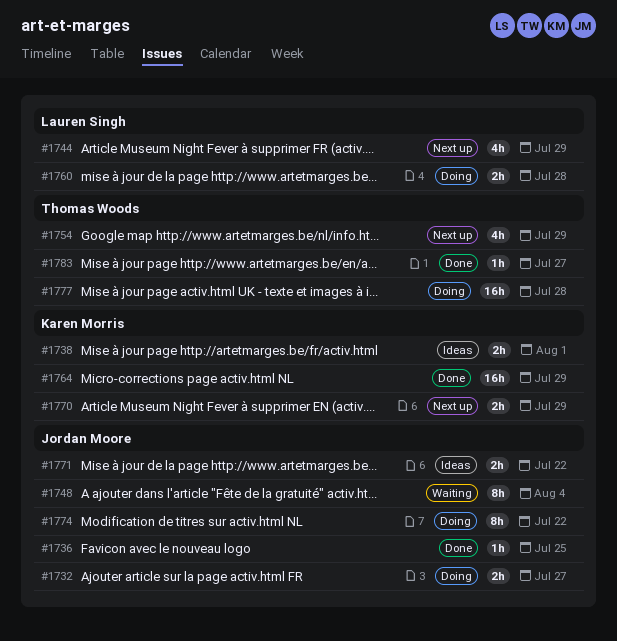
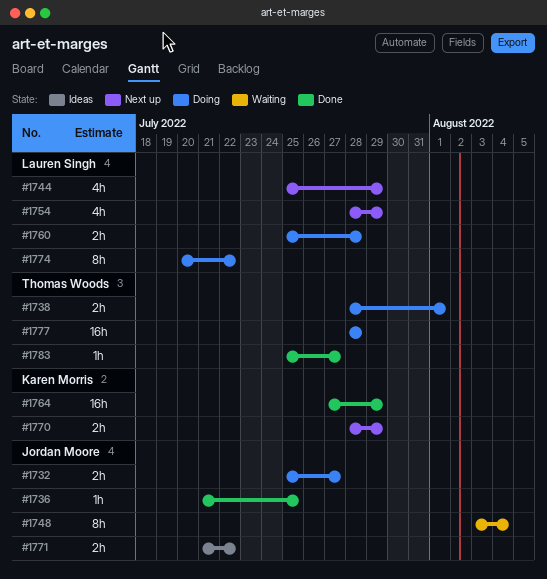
#1738, status: Ideas -> Doing
#1738, owner: Karen Morris -> Thomas Woods
#1754, owner: Thomas Woods -> Lauren Singh
#1774, owner: Jordan Moore -> Lauren Singh

